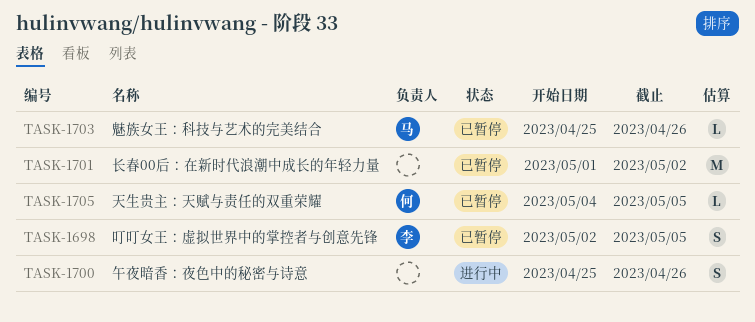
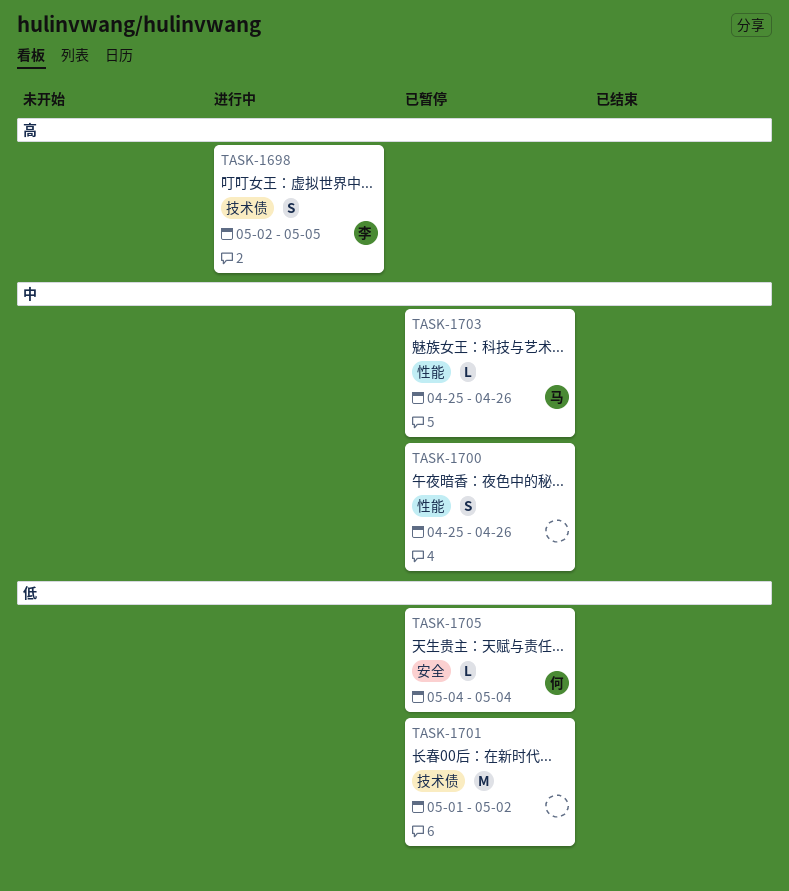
TASK-1698, status: 已暂停 -> 进行中
TASK-1700, status: 进行中 -> 已暂停
TASK-1705, due: May 5 -> May 4

